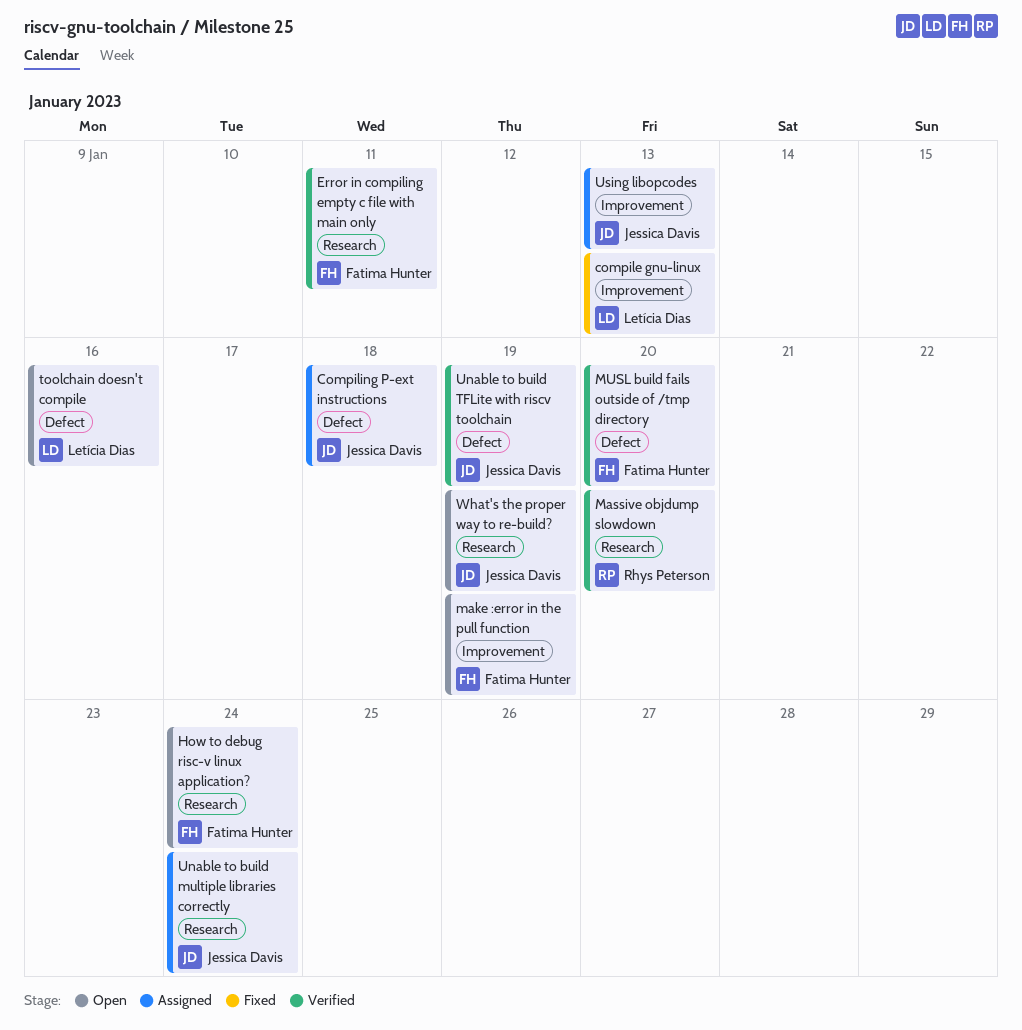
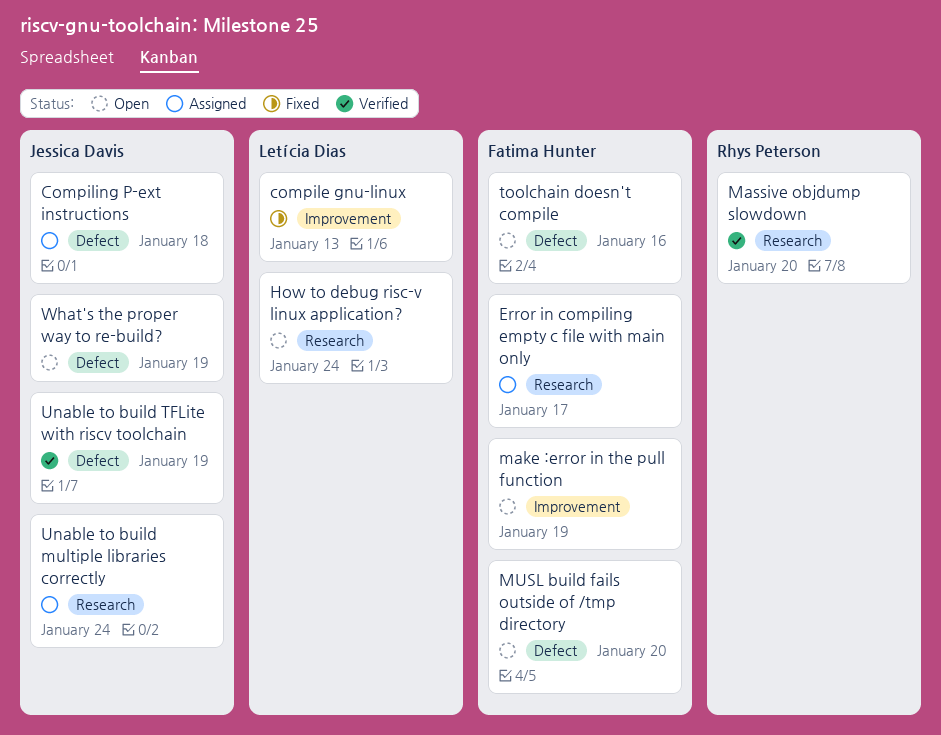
Error in compiling empty c file with main only, status: Verified -> Assigned
Error in compiling empty c file with main only, due: Jan 11 -> Jan 17
How to debug risc-v linux application?, owner: Fatima Hunter -> Letícia Dias
MUSL build fails outside of /tmp directory, status: Verified -> Open
toolchain doesn't compile, owner: Letícia Dias -> Fatima Hunter
Using libopcodes: present -> none
What's the proper way to re-build?, label: Research -> Defect

